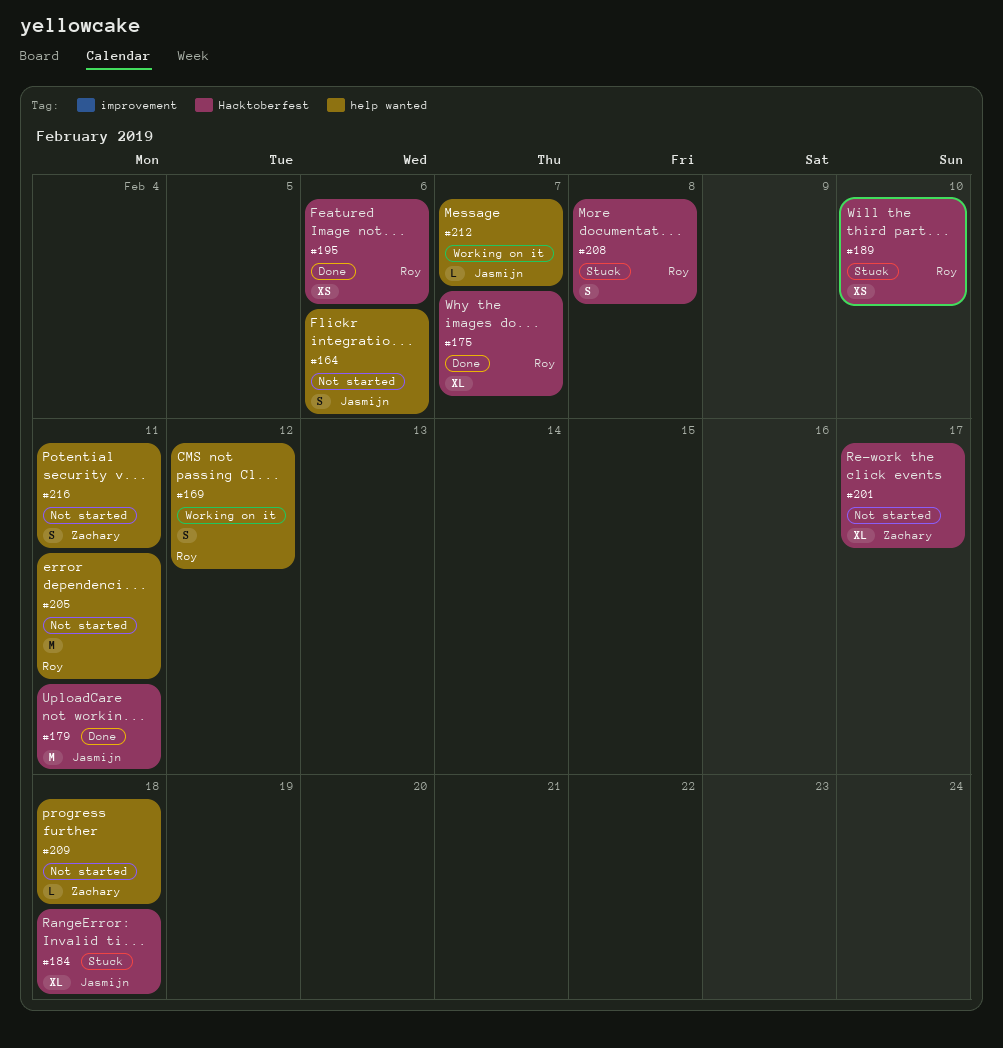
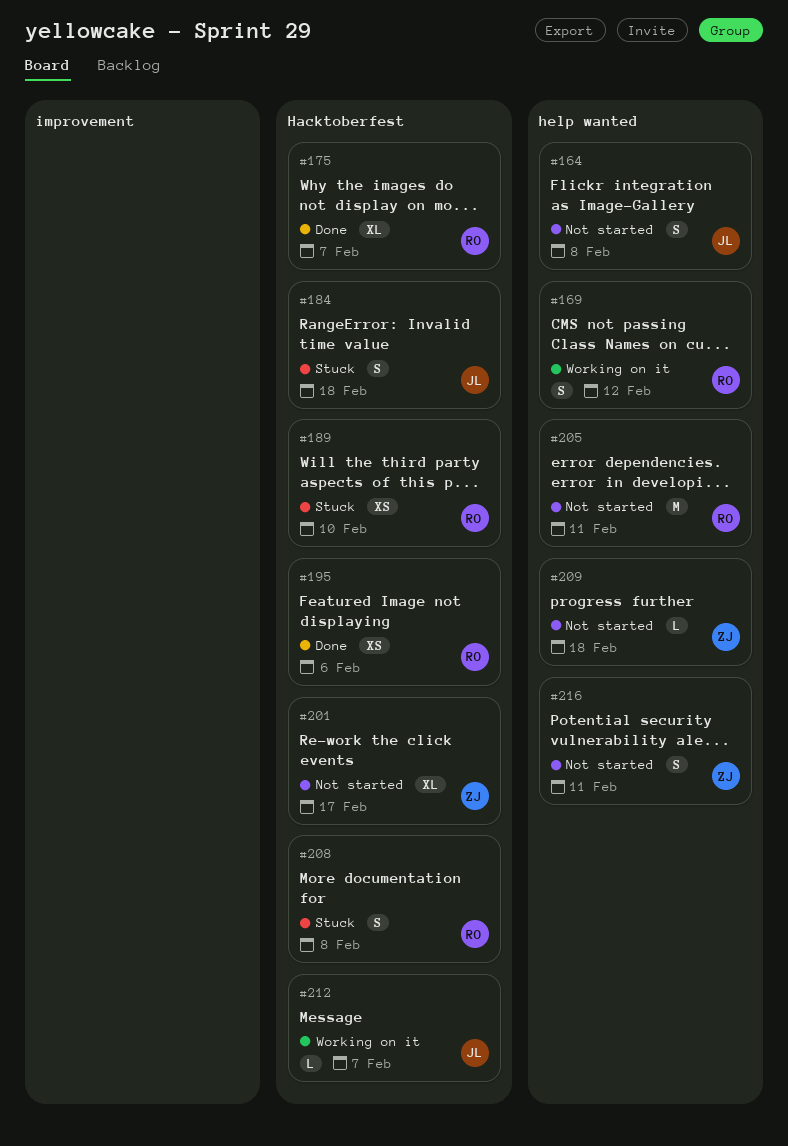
#164, due: Feb 6 -> Feb 8
#179: present -> none
#184, estimate: XL -> S
#212, label: help wanted -> Hacktoberfest

